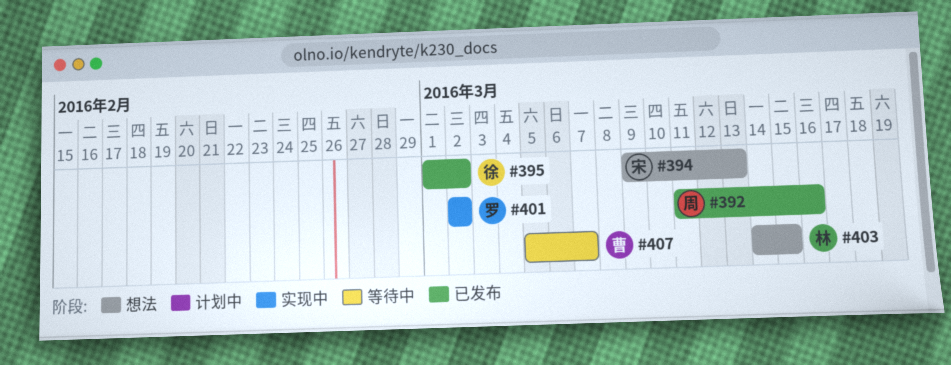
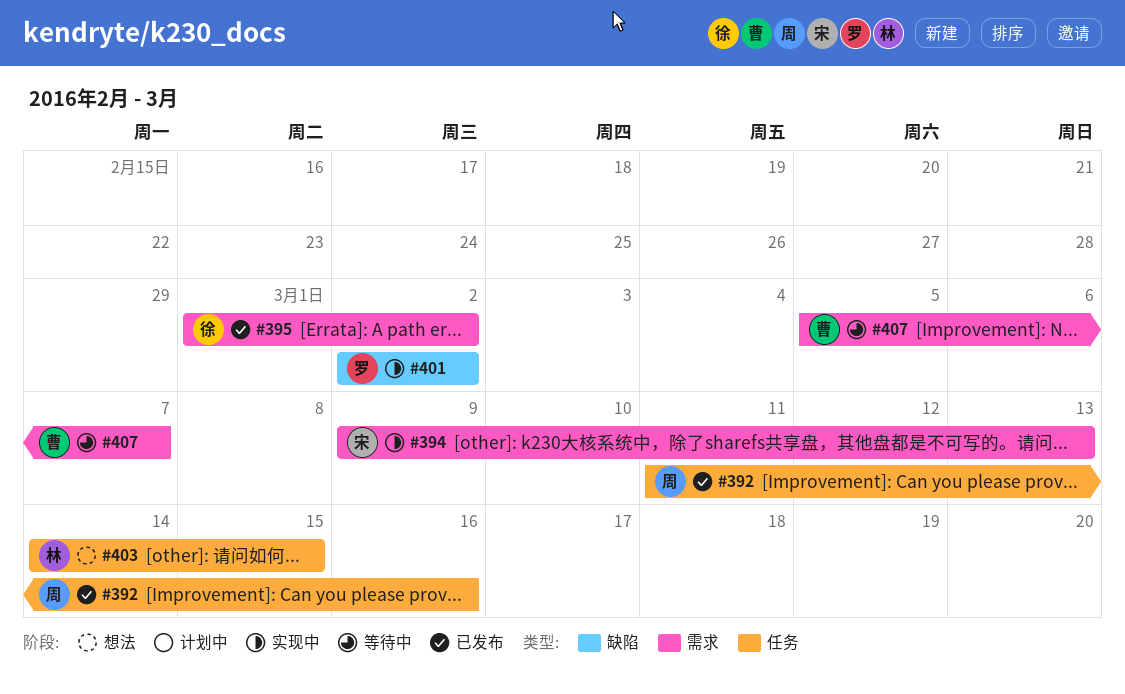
#394, status: 想法 -> 实现中

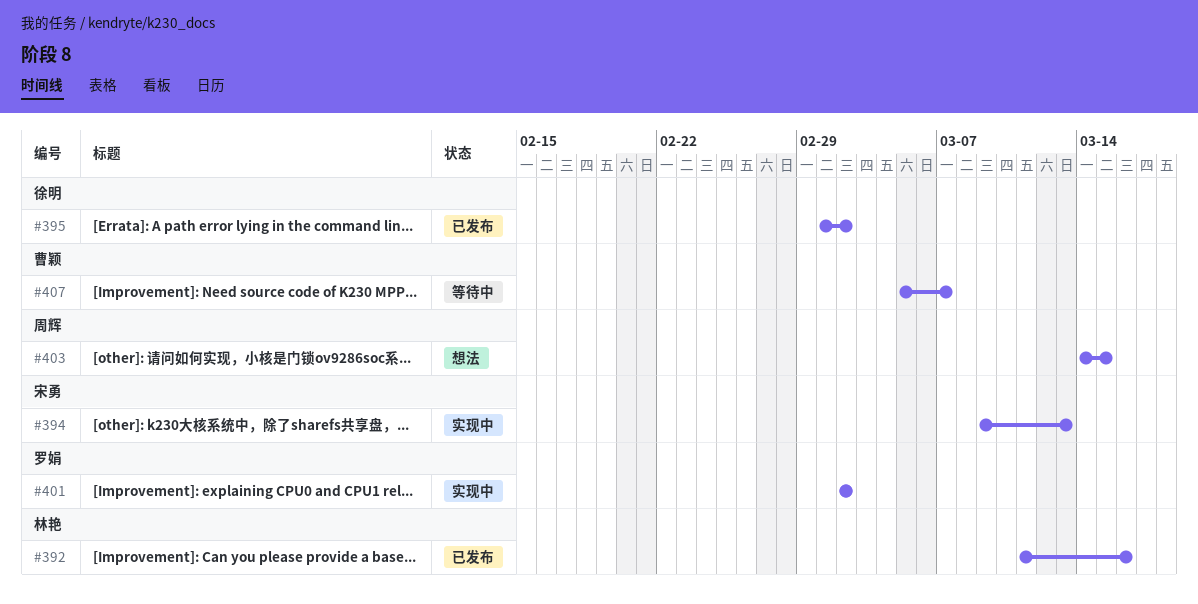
#392, owner: 周辉 -> 林艳
#403, owner: 林艳 -> 周辉

